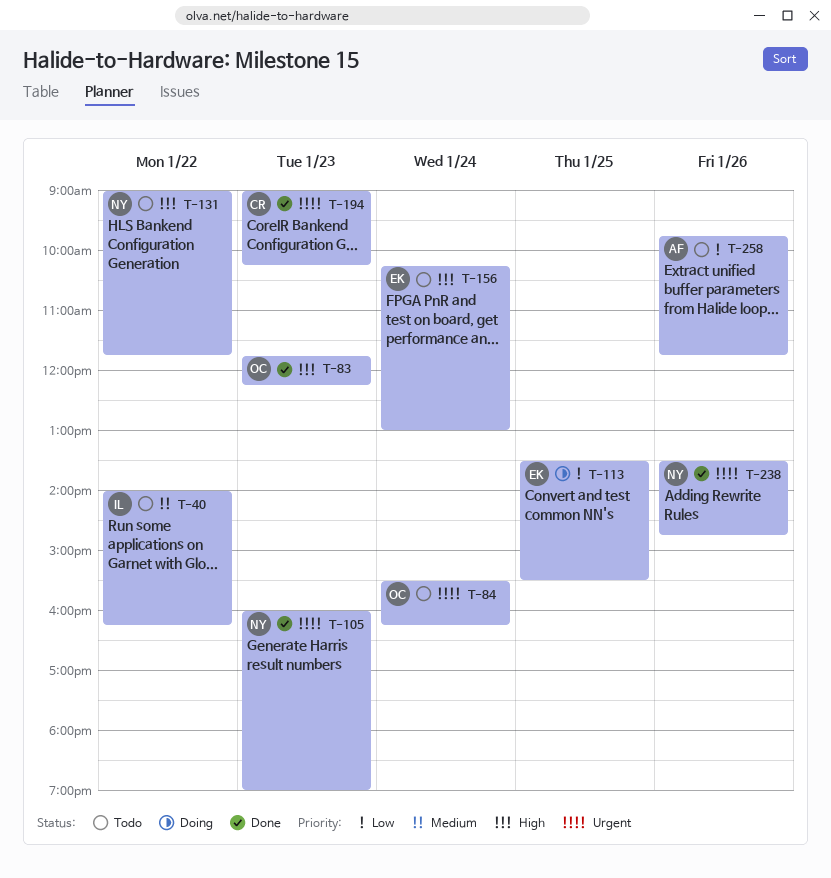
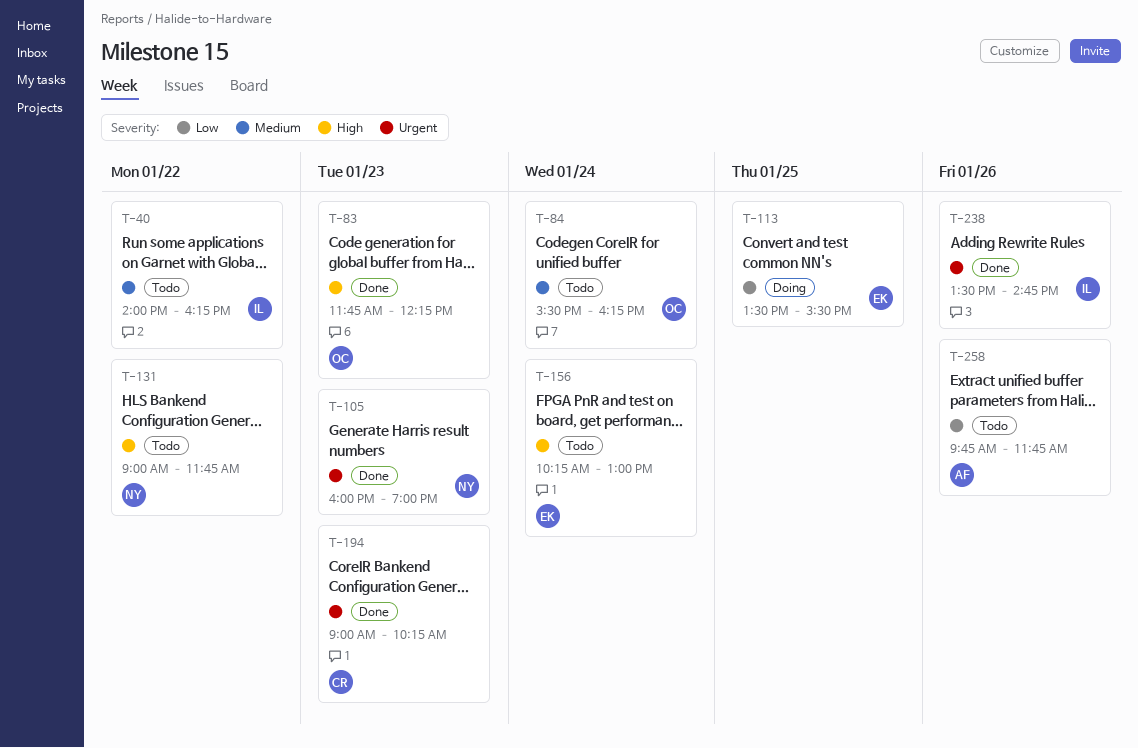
T-84, priority: Urgent -> Medium
T-238, owner: NY -> IL

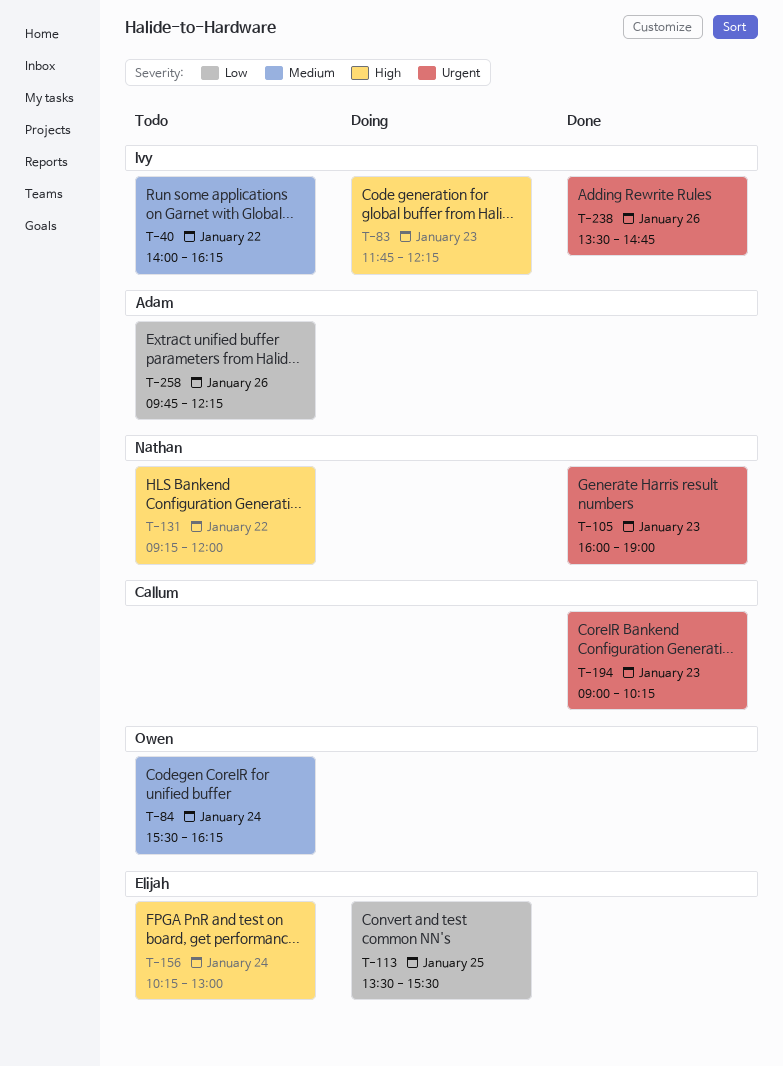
T-83, status: Done -> Doing
T-83, owner: Owen -> Ivy
T-131, begins: 09:00 -> 09:15
T-131, ends: 11:45 -> 12:00
T-258, ends: 11:45 -> 12:15

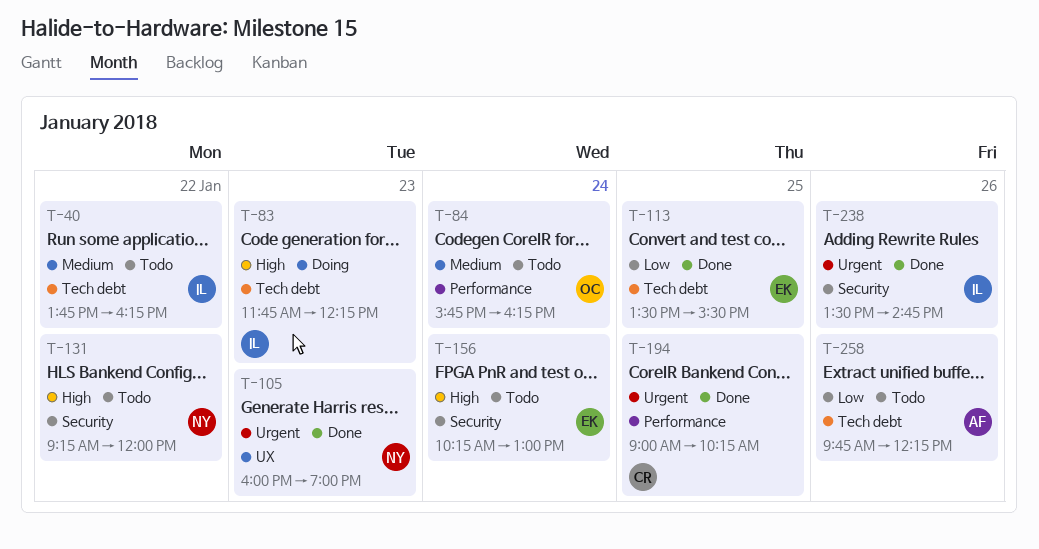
T-40, begins: 14:00 -> 13:45
T-84, begins: 15:30 -> 15:45
T-113, status: Doing -> Done
T-194, day: Jan 23 -> Jan 25

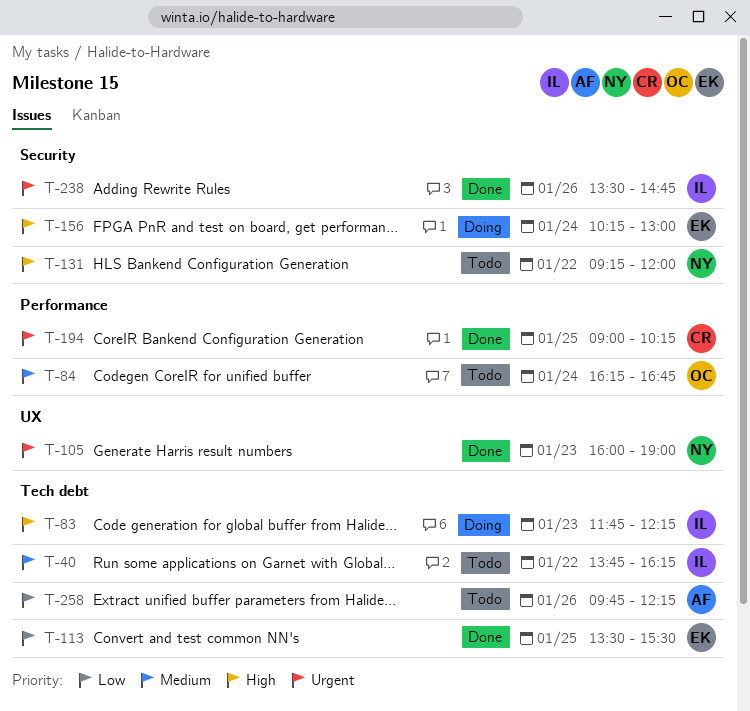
T-84, begins: 15:45 -> 16:15
T-84, ends: 16:15 -> 16:45
T-156, status: Todo -> Doing

